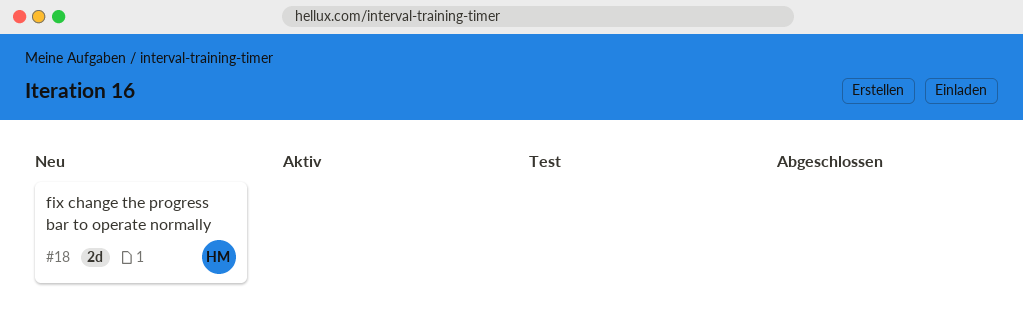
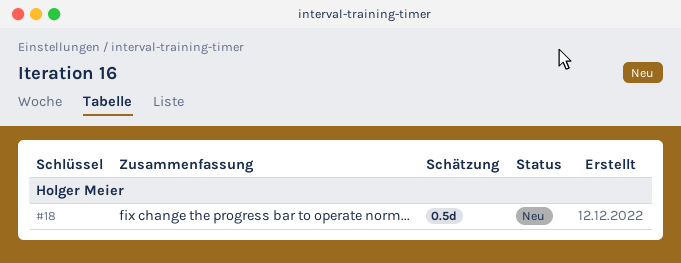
#18, estimate: 2d -> 0.5d

